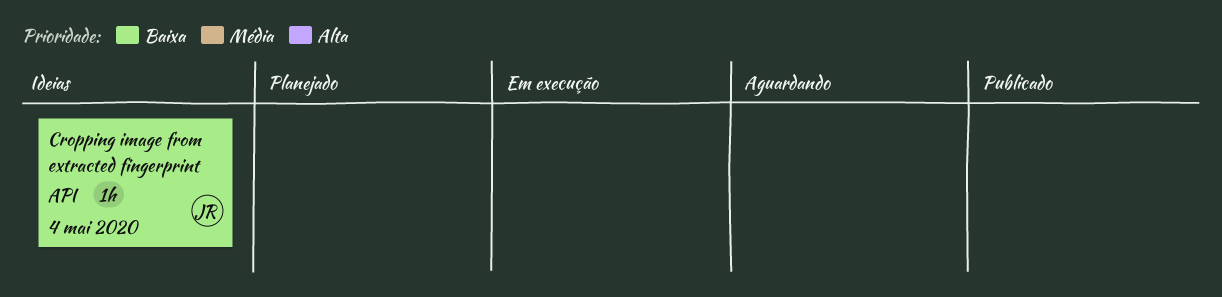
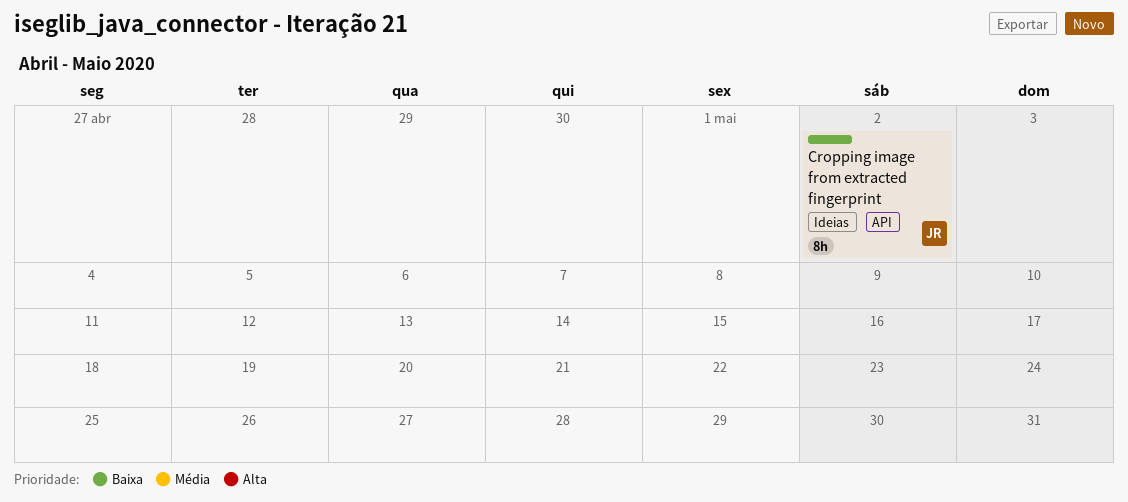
Cropping image from extracted fingerprint, estimate: 1h -> 8h
Cropping image from extracted fingerprint, due: May 4 -> May 2

